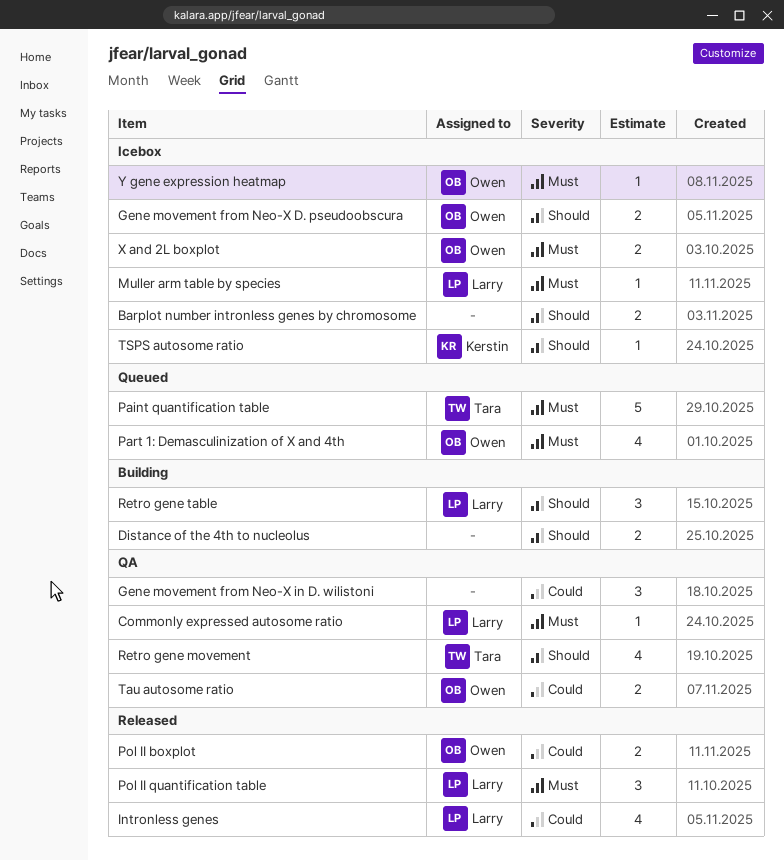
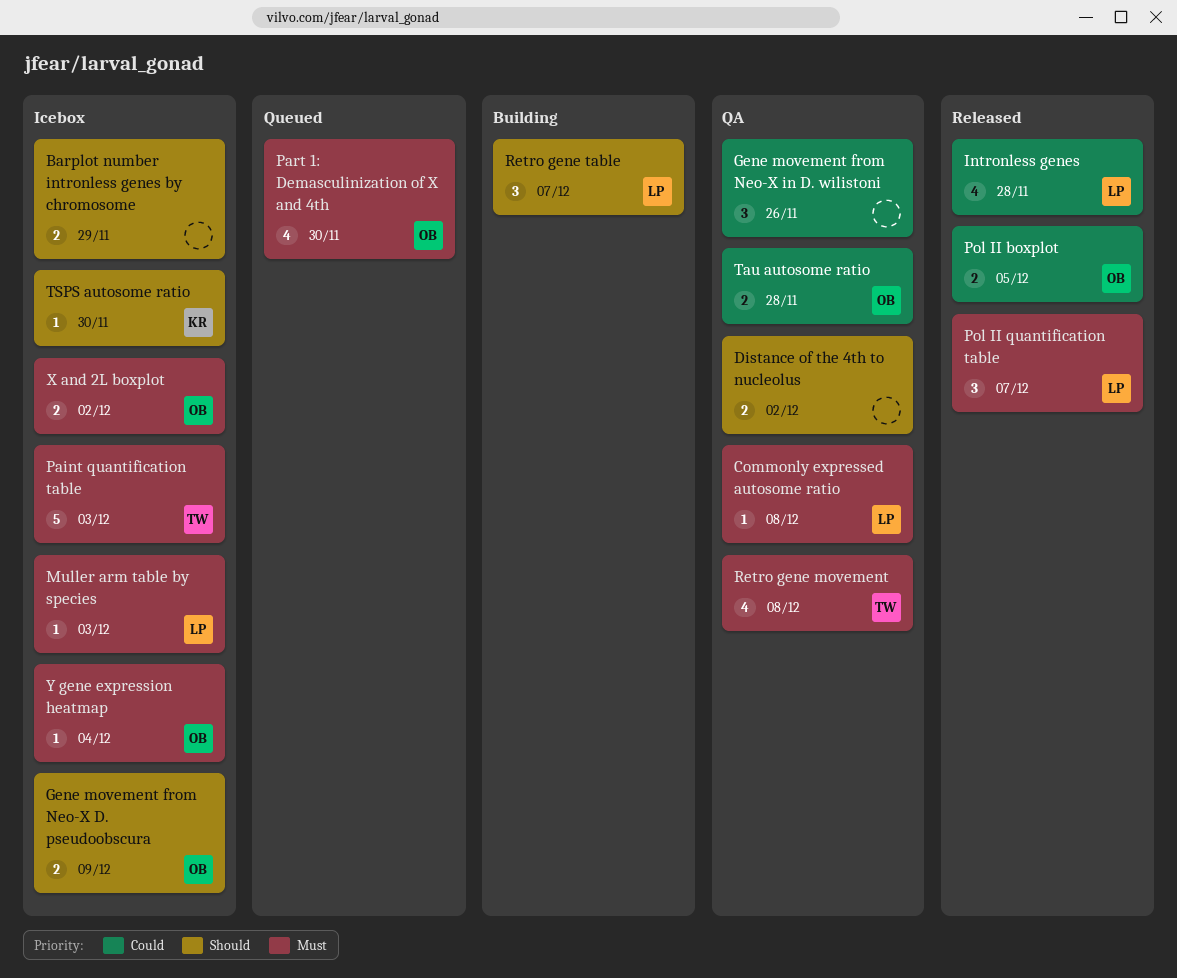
Distance of the 4th to nucleolus, status: Building -> QA
Paint quantification table, status: Queued -> Icebox
Retro gene movement, priority: Should -> Must

